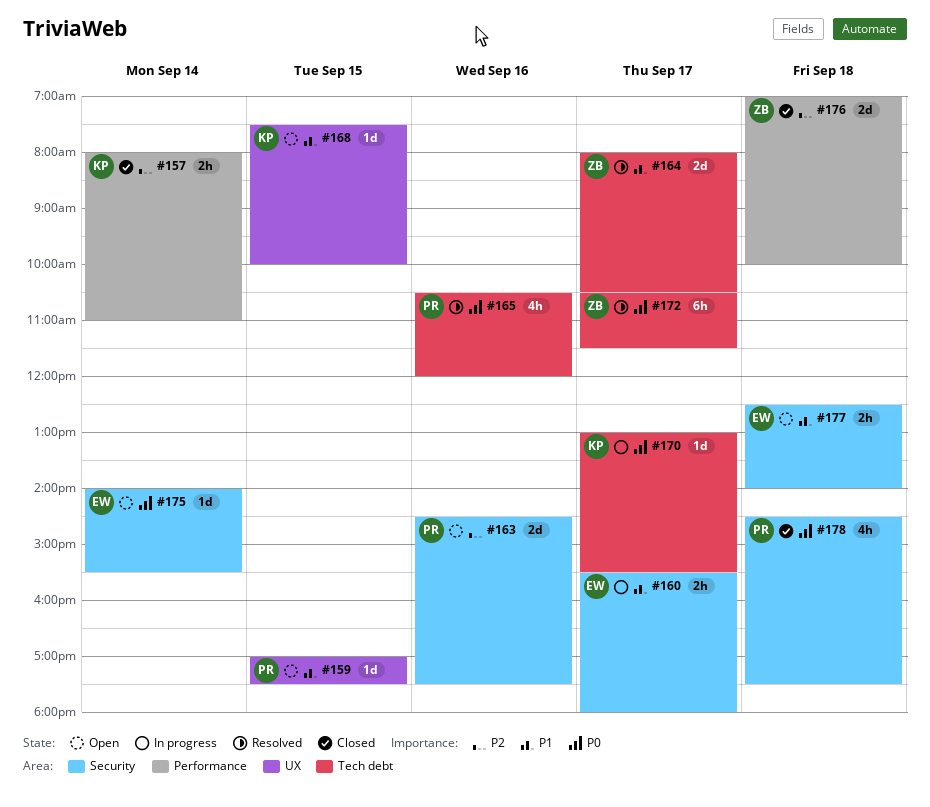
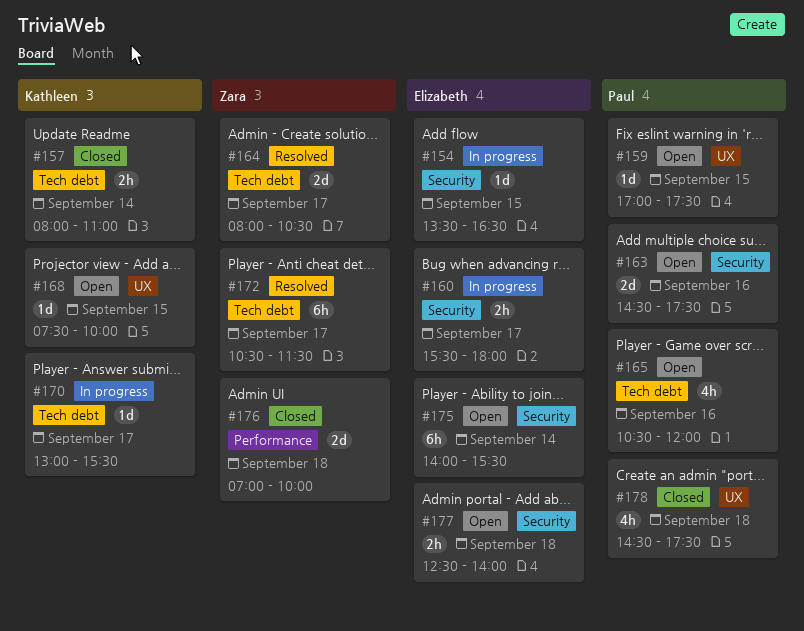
#154: none -> present
#157, label: Performance -> Tech debt
#165, status: Resolved -> Open
#175, estimate: 1d -> 6h
#178, label: Security -> UX

